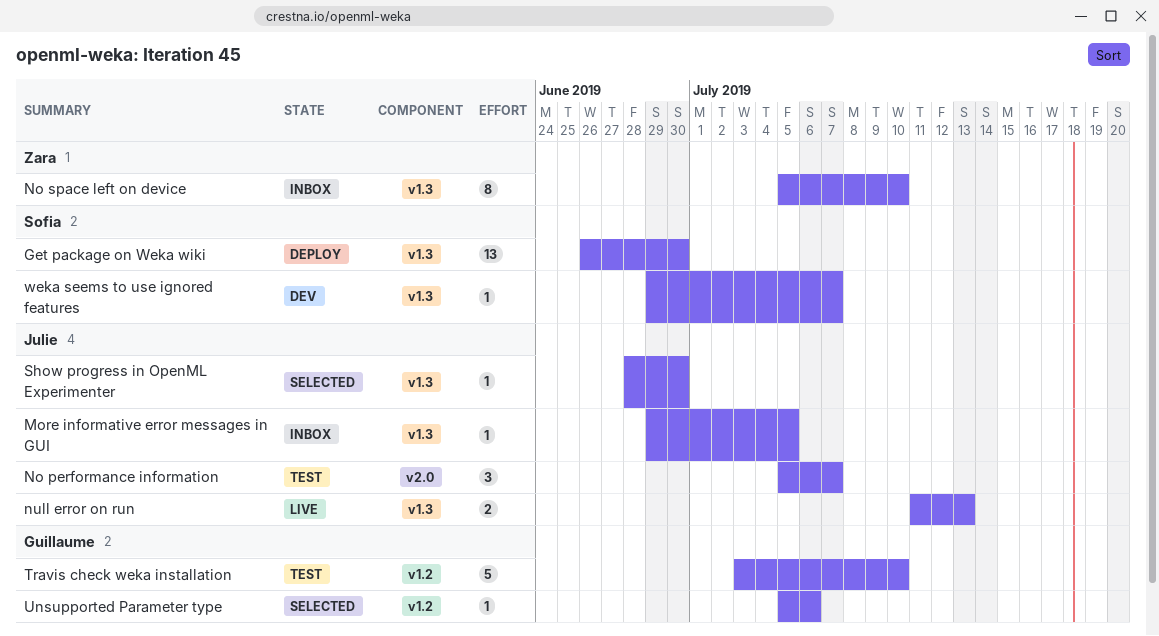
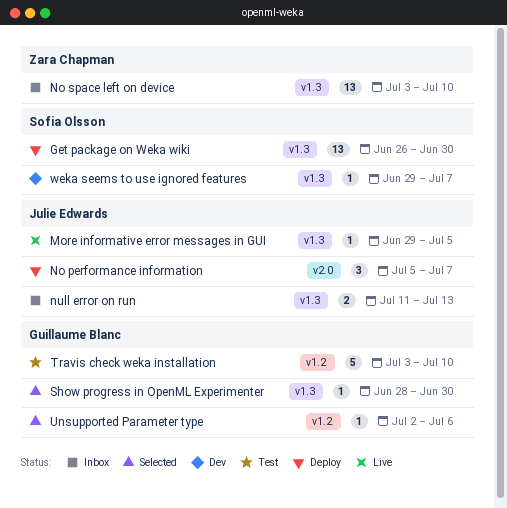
More informative error messages in GUI, status: Inbox -> Live
No performance information, status: Test -> Deploy
No space left on device, estimate: 8 -> 13
No space left on device, start: Jul 5 -> Jul 3
null error on run, status: Live -> Inbox
Show progress in OpenML Experimenter, owner: Julie Edwards -> Guillaume Blanc
Unsupported Parameter type, start: Jul 5 -> Jul 2

